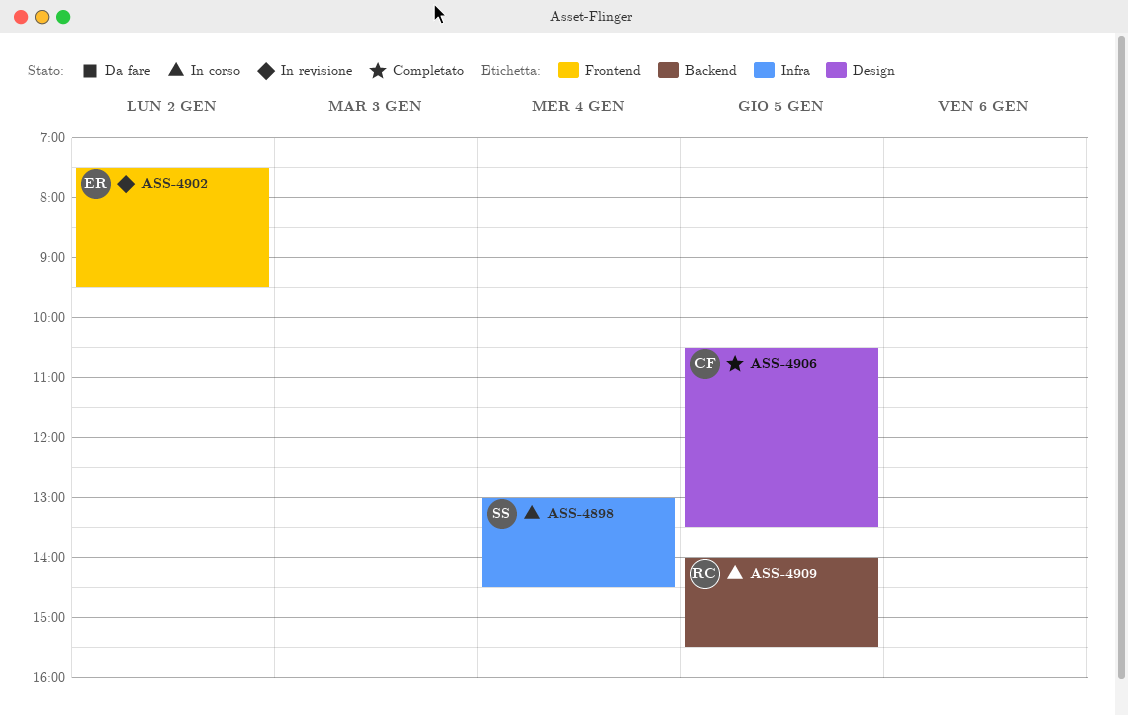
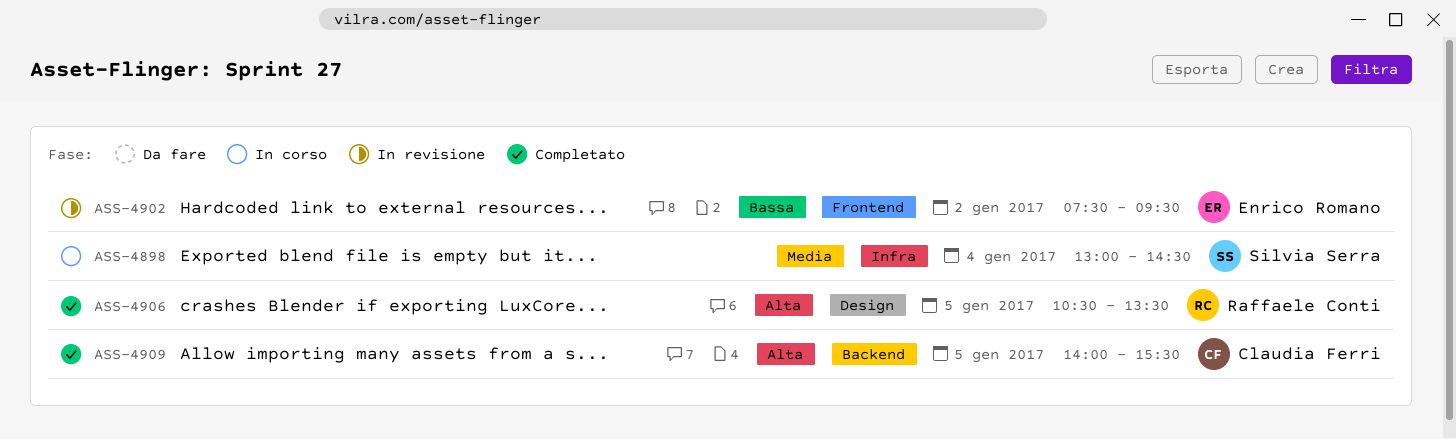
ASS-4906, owner: Claudia Ferri -> Raffaele Conti
ASS-4909, status: In corso -> Completato
ASS-4909, owner: Raffaele Conti -> Claudia Ferri

